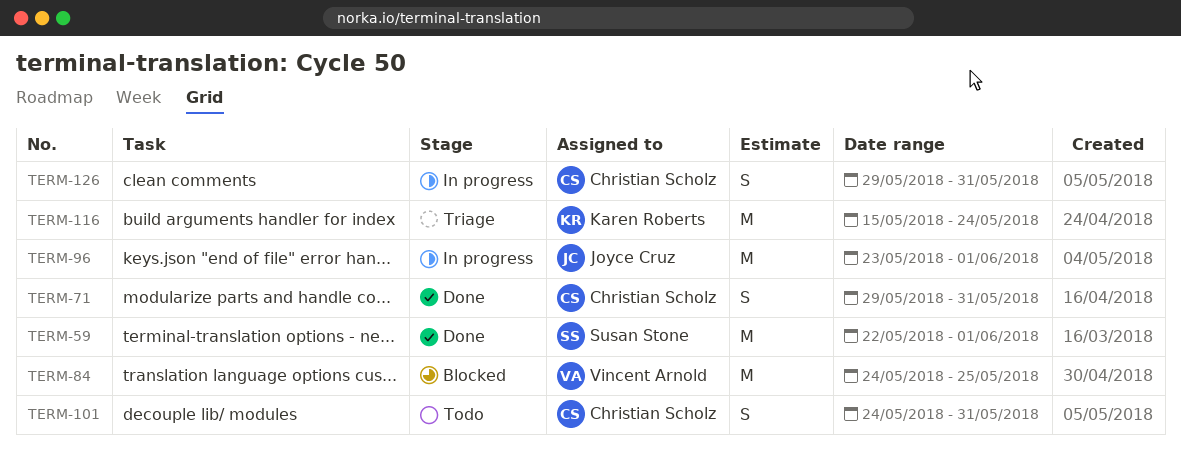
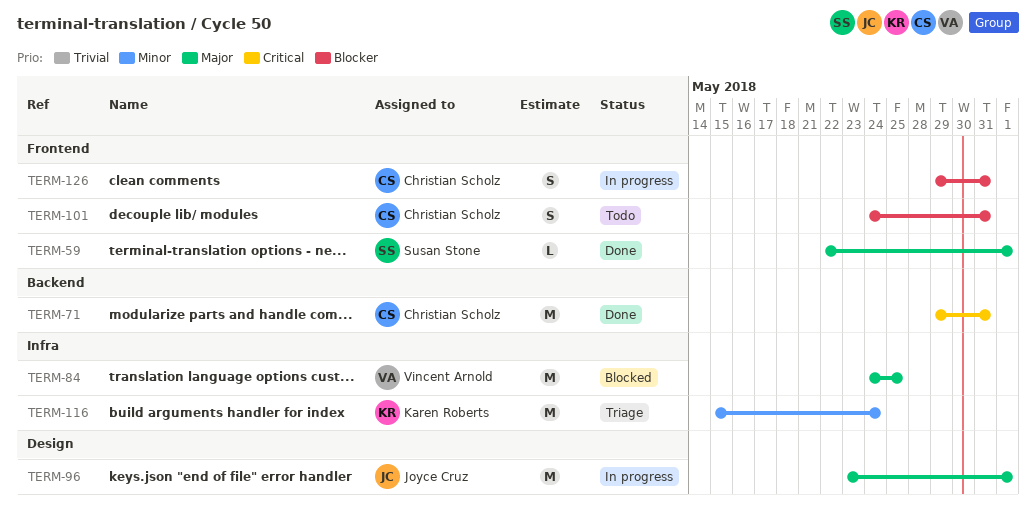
TERM-59, estimate: M -> L
TERM-71, estimate: S -> M

